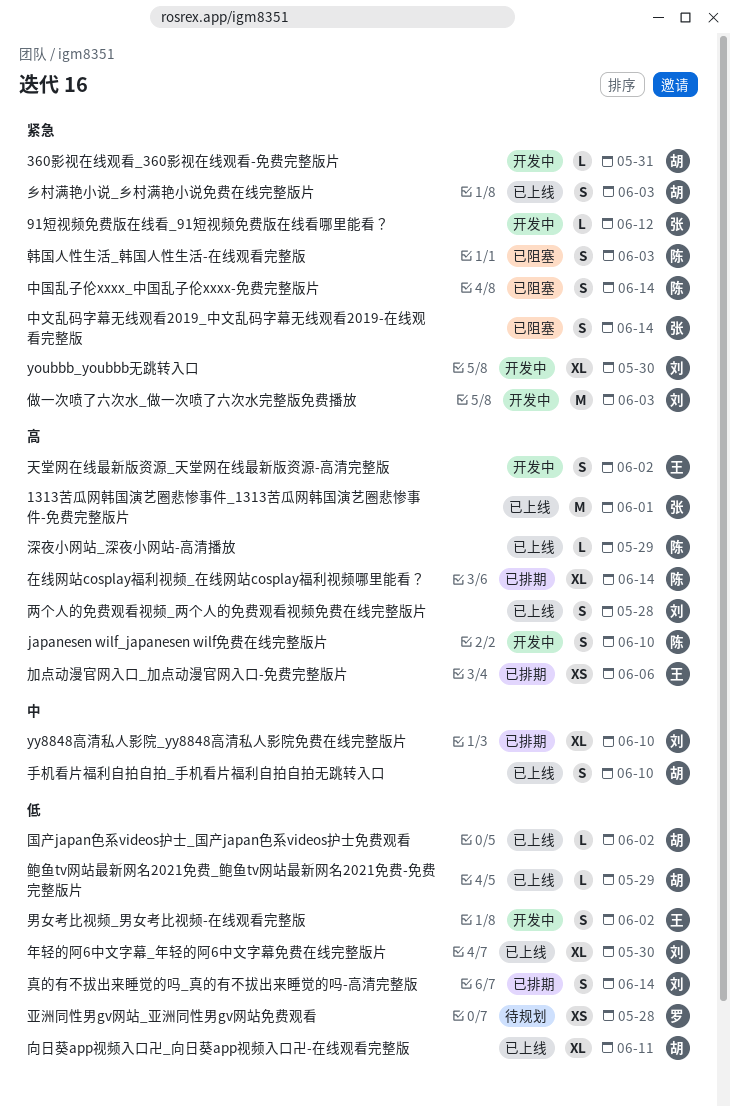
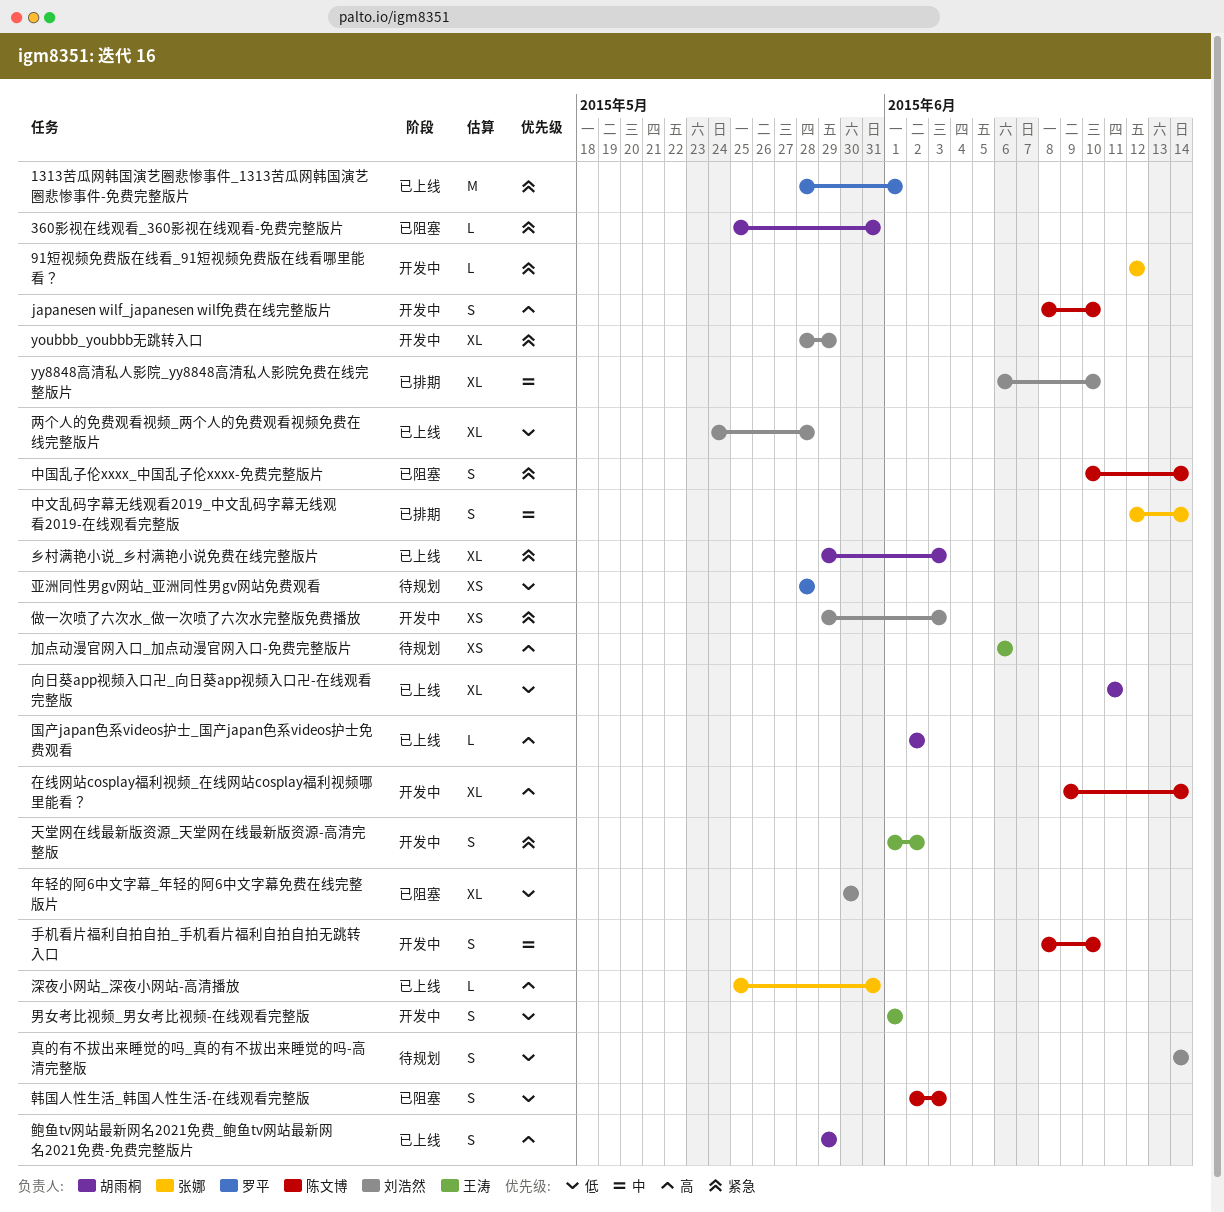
1313苦瓜网韩国演艺圈悲惨事件_1313苦瓜网韩国演艺圈悲惨事件-免费完整版片, owner: 张娜 -> 罗平
1313苦瓜网韩国演艺圈悲惨事件_1313苦瓜网韩国演艺圈悲惨事件-免费完整版片, priority: 高 -> 紧急
360影视在线观看_360影视在线观看-免费完整版片, status: 开发中 -> 已阻塞
youbbb_youbbb无跳转入口, due: May 30 -> May 29
两个人的免费观看视频_两个人的免费观看视频免费在线完整版片, priority: 高 -> 低
两个人的免费观看视频_两个人的免费观看视频免费在线完整版片, estimate: S -> XL
中文乱码字幕无线观看2019_中文乱码字幕无线观看2019-在线观看完整版, status: 已阻塞 -> 已排期
中文乱码字幕无线观看2019_中文乱码字幕无线观看2019-在线观看完整版, priority: 紧急 -> 中
乡村满艳小说_乡村满艳小说免费在线完整版片, estimate: S -> XL
做一次喷了六次水_做一次喷了六次水完整版免费播放, estimate: M -> XS
加点动漫官网入口_加点动漫官网入口-免费完整版片, status: 已排期 -> 待规划
国产japan色系videos护士_国产japan色系videos护士免费观看, priority: 低 -> 高
在线网站cosplay福利视频_在线网站cosplay福利视频哪里能看？, status: 已排期 -> 开发中
天堂网在线最新版资源_天堂网在线最新版资源-高清完整版, priority: 高 -> 紧急
年轻的阿6中文字幕_年轻的阿6中文字幕免费在线完整版片, status: 已上线 -> 已阻塞
手机看片福利自拍自拍_手机看片福利自拍自拍无跳转入口, status: 已上线 -> 开发中
手机看片福利自拍自拍_手机看片福利自拍自拍无跳转入口, owner: 胡雨桐 -> 陈文博
深夜小网站_深夜小网站-高清播放, owner: 陈文博 -> 张娜
深夜小网站_深夜小网站-高清播放, due: May 29 -> May 31
男女考比视频_男女考比视频-在线观看完整版, due: Jun 2 -> Jun 1
真的有不拔出来睡觉的吗_真的有不拔出来睡觉的吗-高清完整版, status: 已排期 -> 待规划
韩国人性生活_韩国人性生活-在线观看完整版, priority: 紧急 -> 低
鲍鱼tv网站最新网名2021免费_鲍鱼tv网站最新网名2021免费-免费完整版片, priority: 低 -> 高
鲍鱼tv网站最新网名2021免费_鲍鱼tv网站最新网名2021免费-免费完整版片, estimate: L -> S

